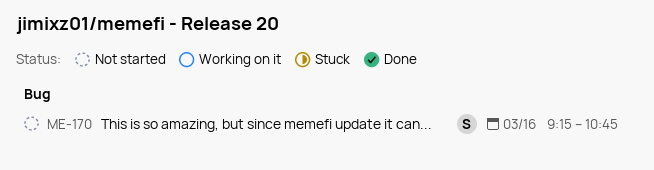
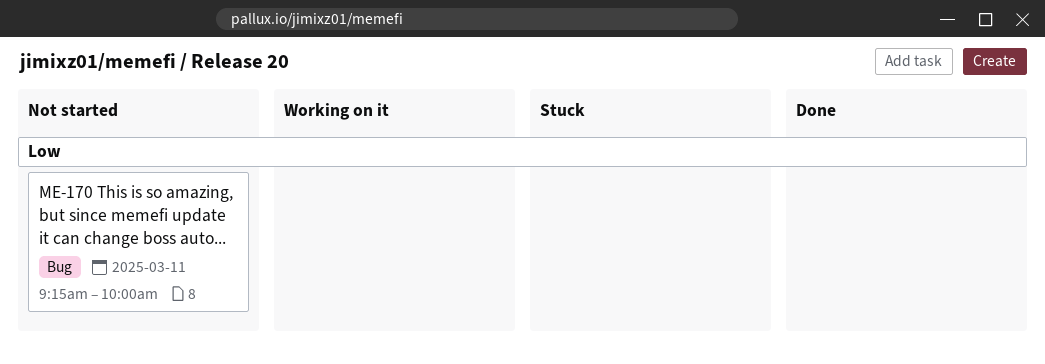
ME-170, day: Mar 16 -> Mar 11
ME-170, ends: 10:45 -> 10:00

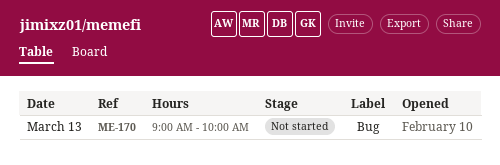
ME-170, day: Mar 11 -> Mar 13
ME-170, begins: 09:15 -> 09:00

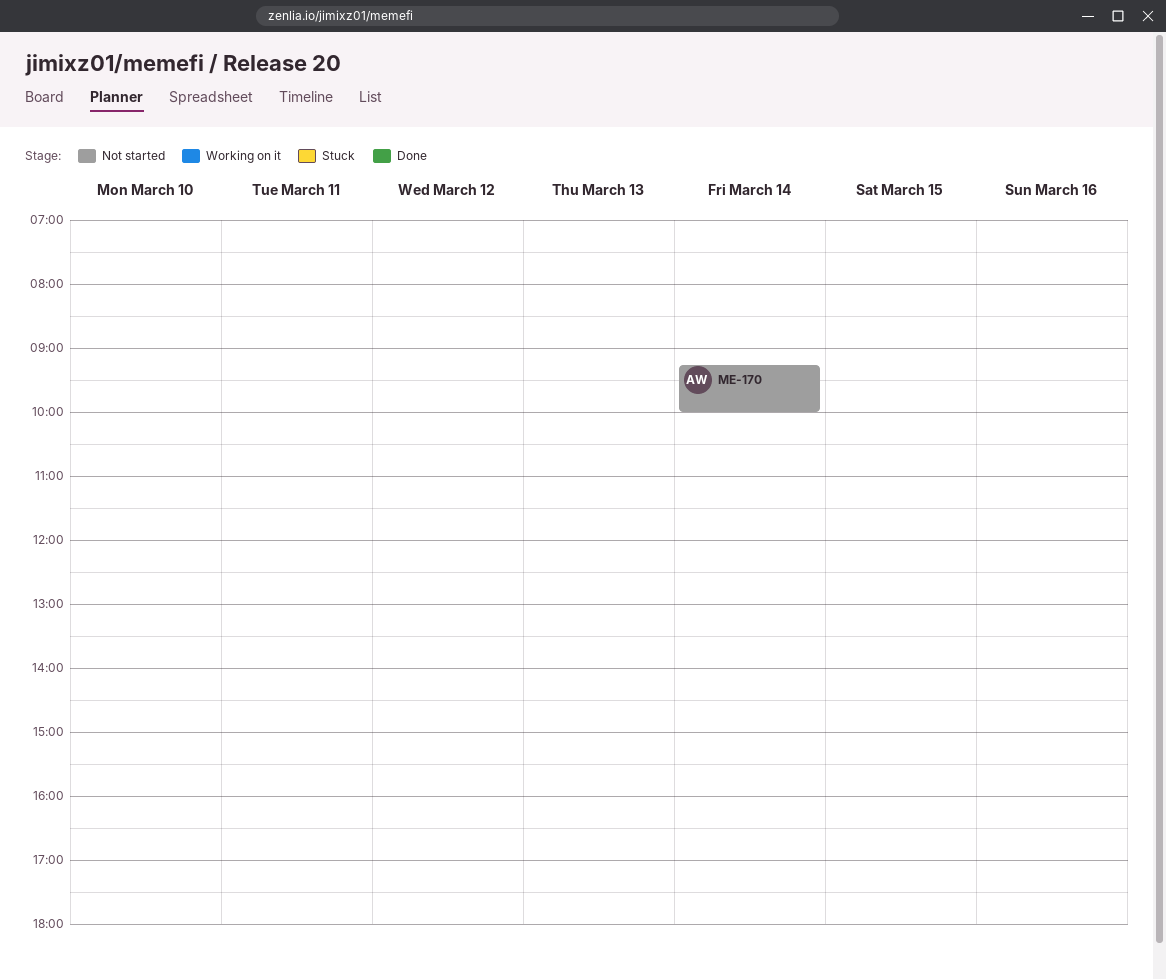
ME-170, day: Mar 13 -> Mar 14
ME-170, begins: 09:00 -> 09:15

